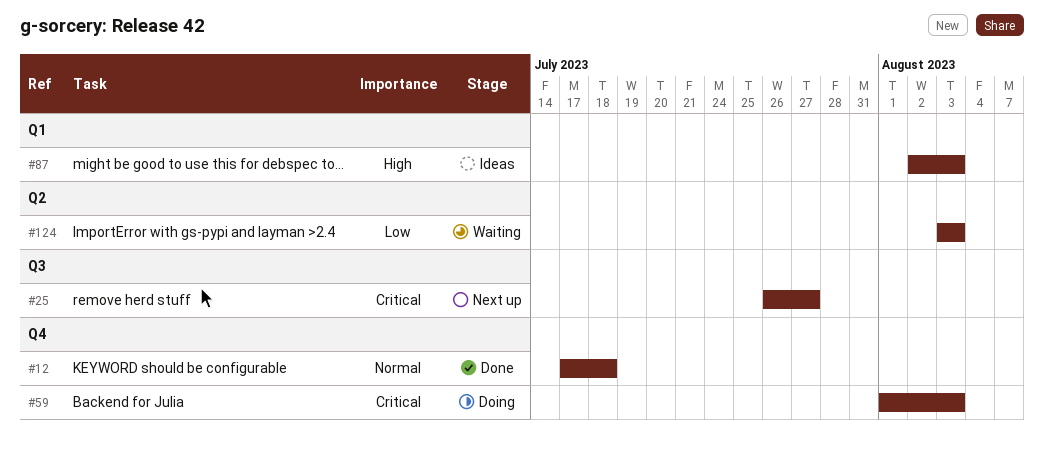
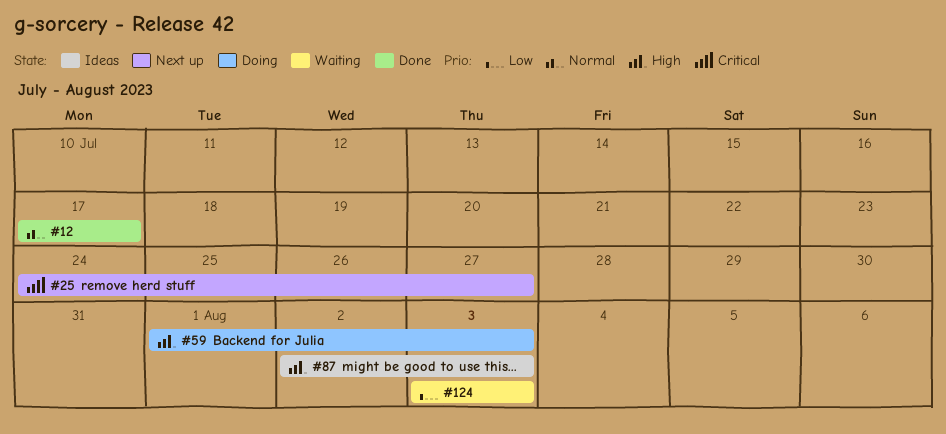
#12, due: Jul 18 -> Jul 17
#25, start: Jul 26 -> Jul 24
#59, priority: Critical -> High

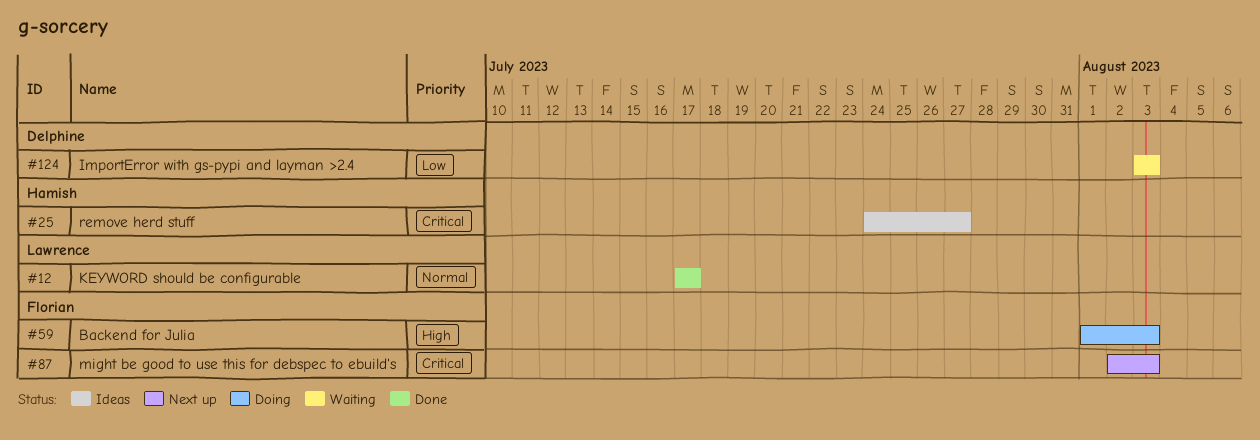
#25, status: Next up -> Ideas
#87, status: Ideas -> Next up
#87, priority: High -> Critical

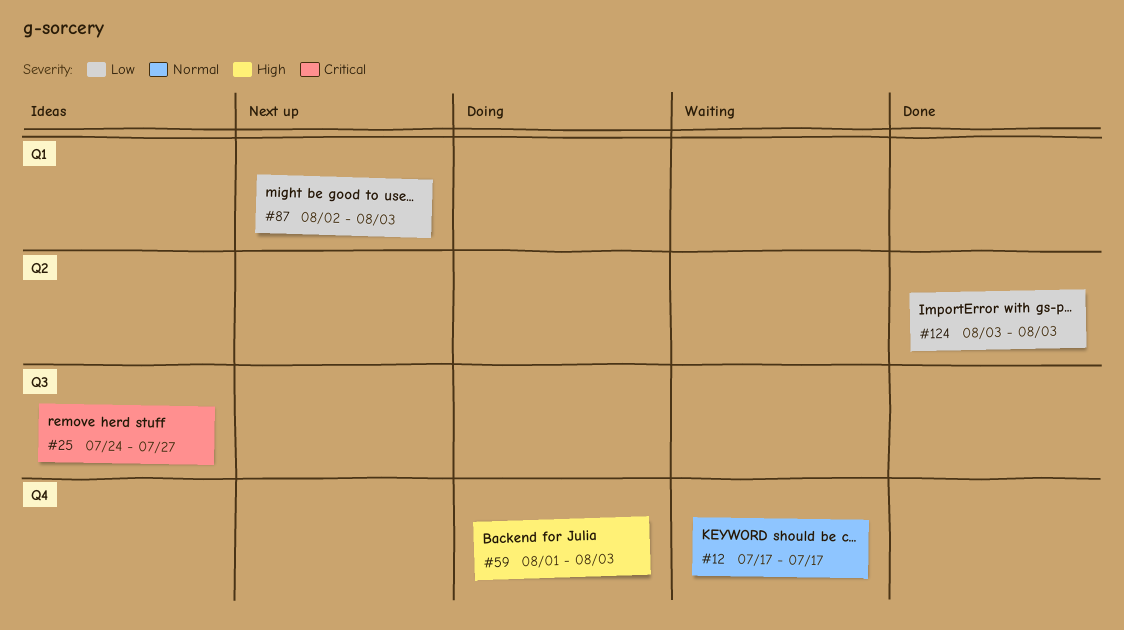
#12, status: Done -> Waiting
#87, priority: Critical -> Low
#124, status: Waiting -> Done

